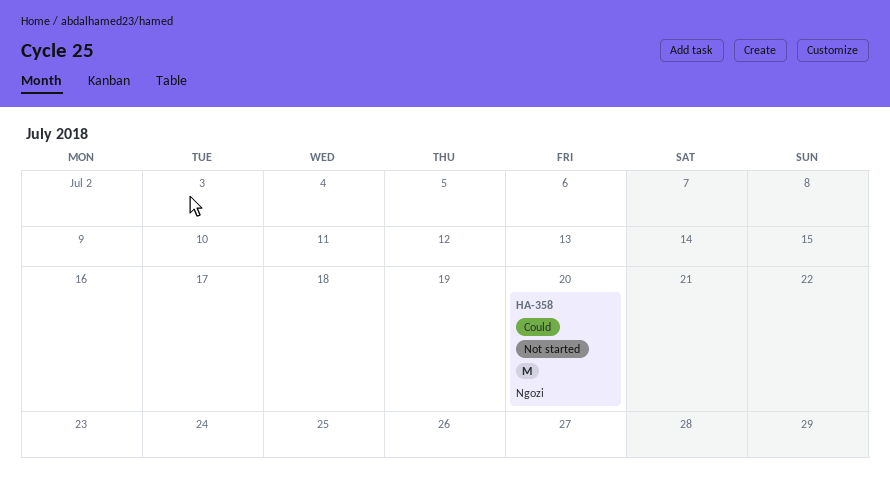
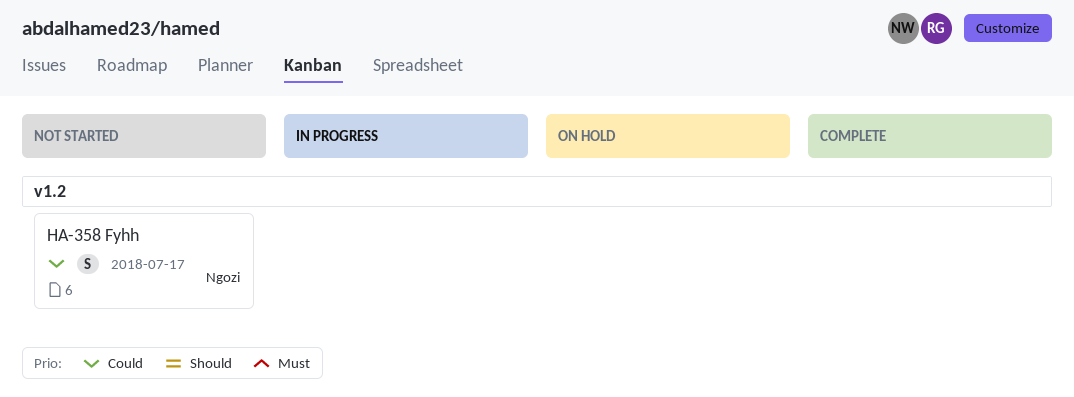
HA-358, estimate: M -> S
HA-358, due: Jul 20 -> Jul 17

